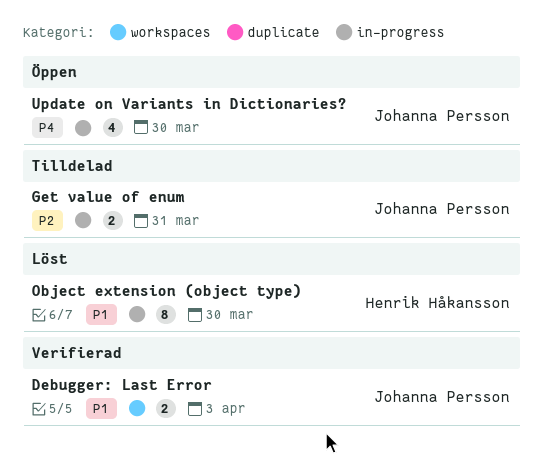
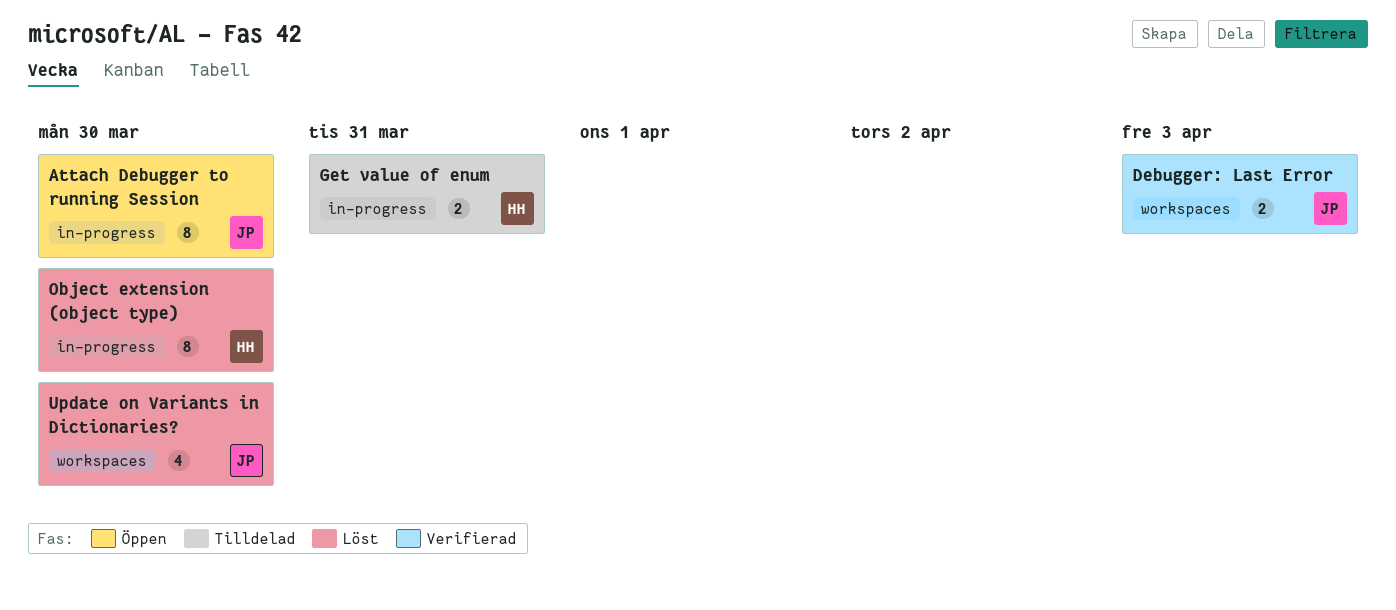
Attach Debugger to running Session: none -> present
Get value of enum, owner: Johanna Persson -> Henrik Håkansson
Update on Variants in Dictionaries?, status: Öppen -> Löst
Update on Variants in Dictionaries?, label: in-progress -> workspaces

